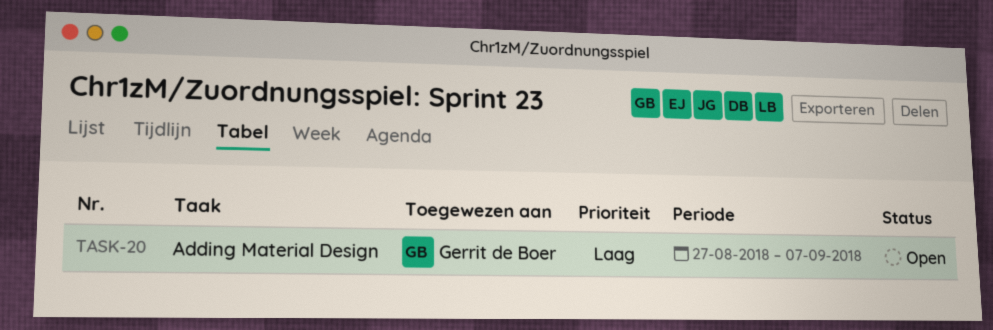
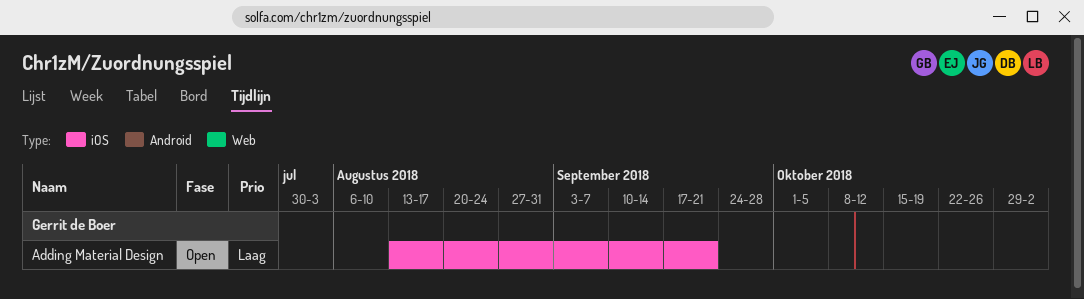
Adding Material Design, start: Aug 27 -> Aug 13
Adding Material Design, due: Sep 7 -> Sep 21

